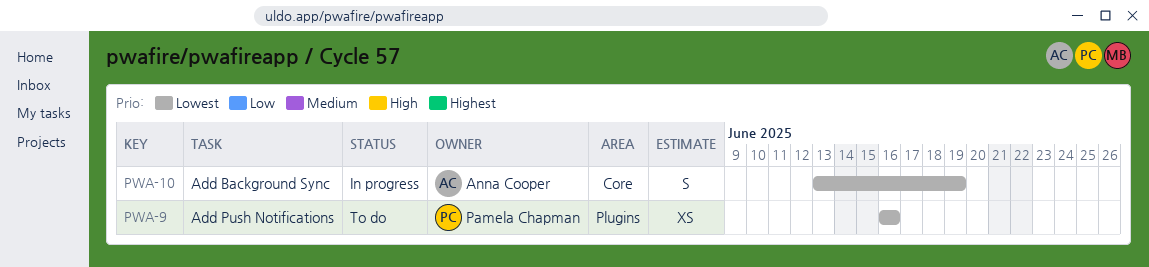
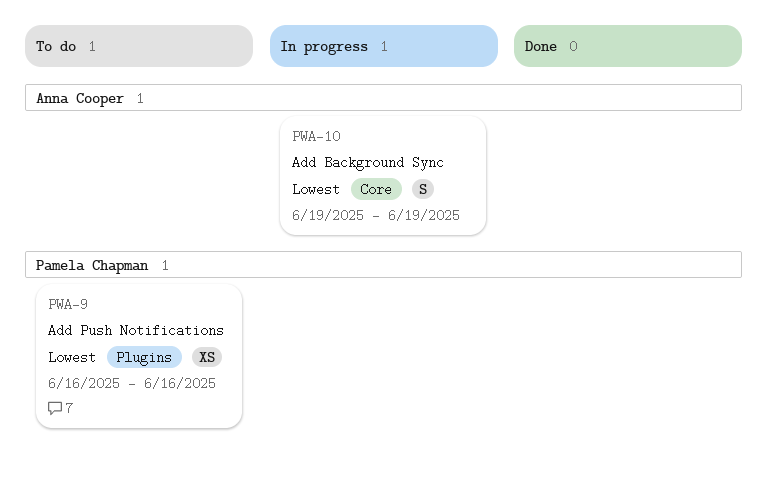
PWA-10, start: Jun 13 -> Jun 19

